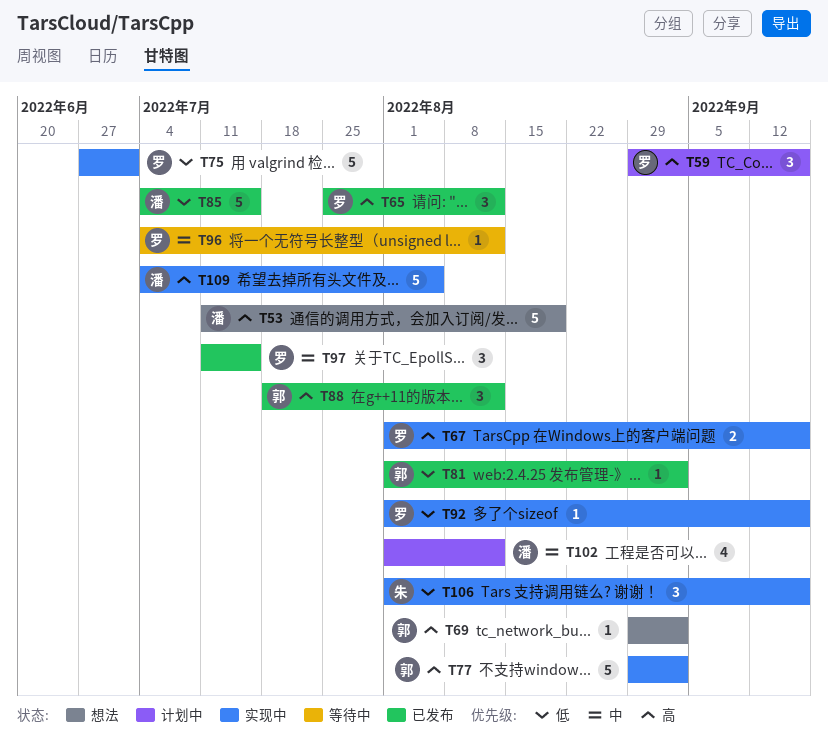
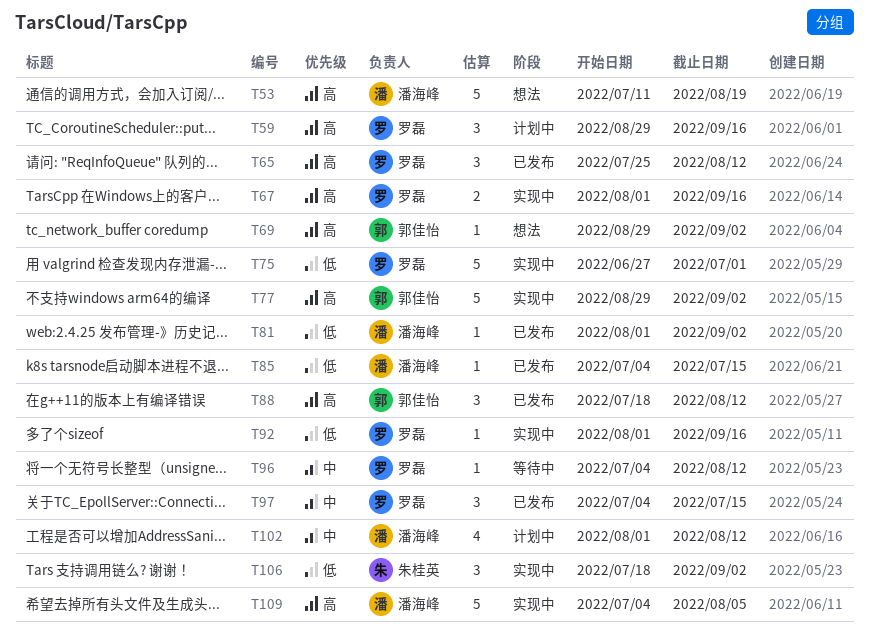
T81, owner: 郭佳怡 -> 潘海峰
T85, estimate: 5 -> 1
T97, start: Jul 11 -> Jul 4
T106, start: Aug 1 -> Jul 18
T106, due: Sep 16 -> Sep 2

